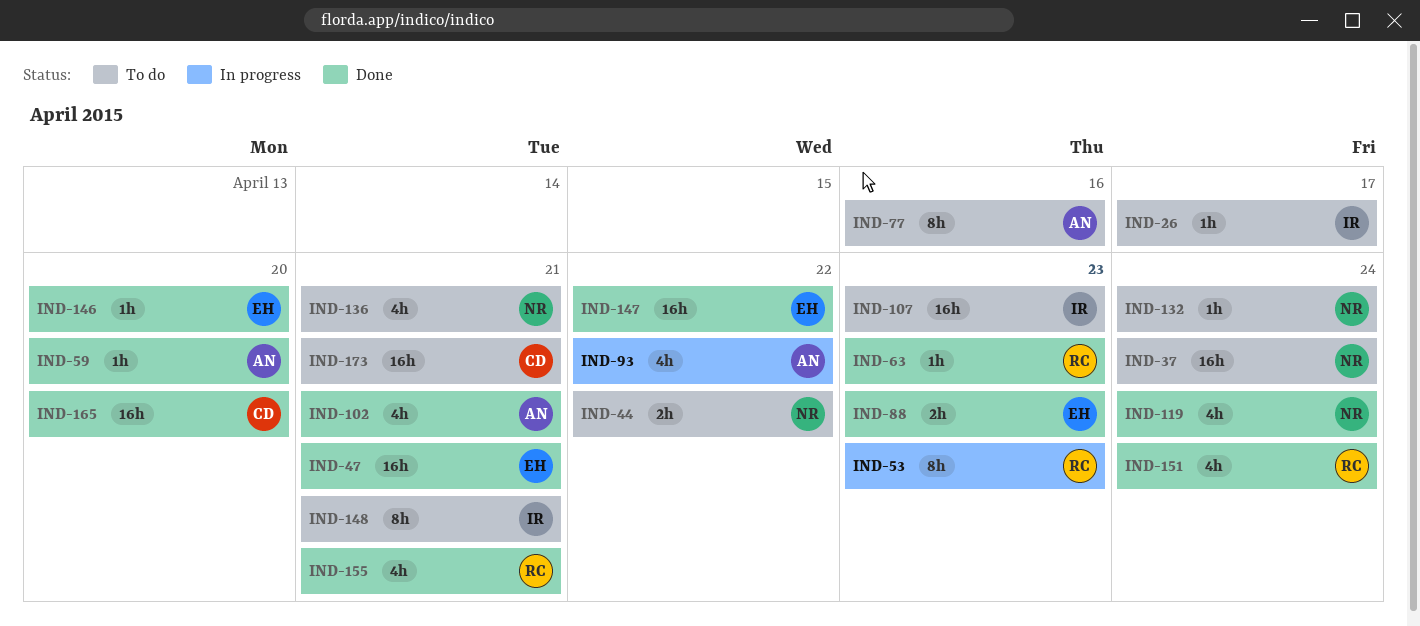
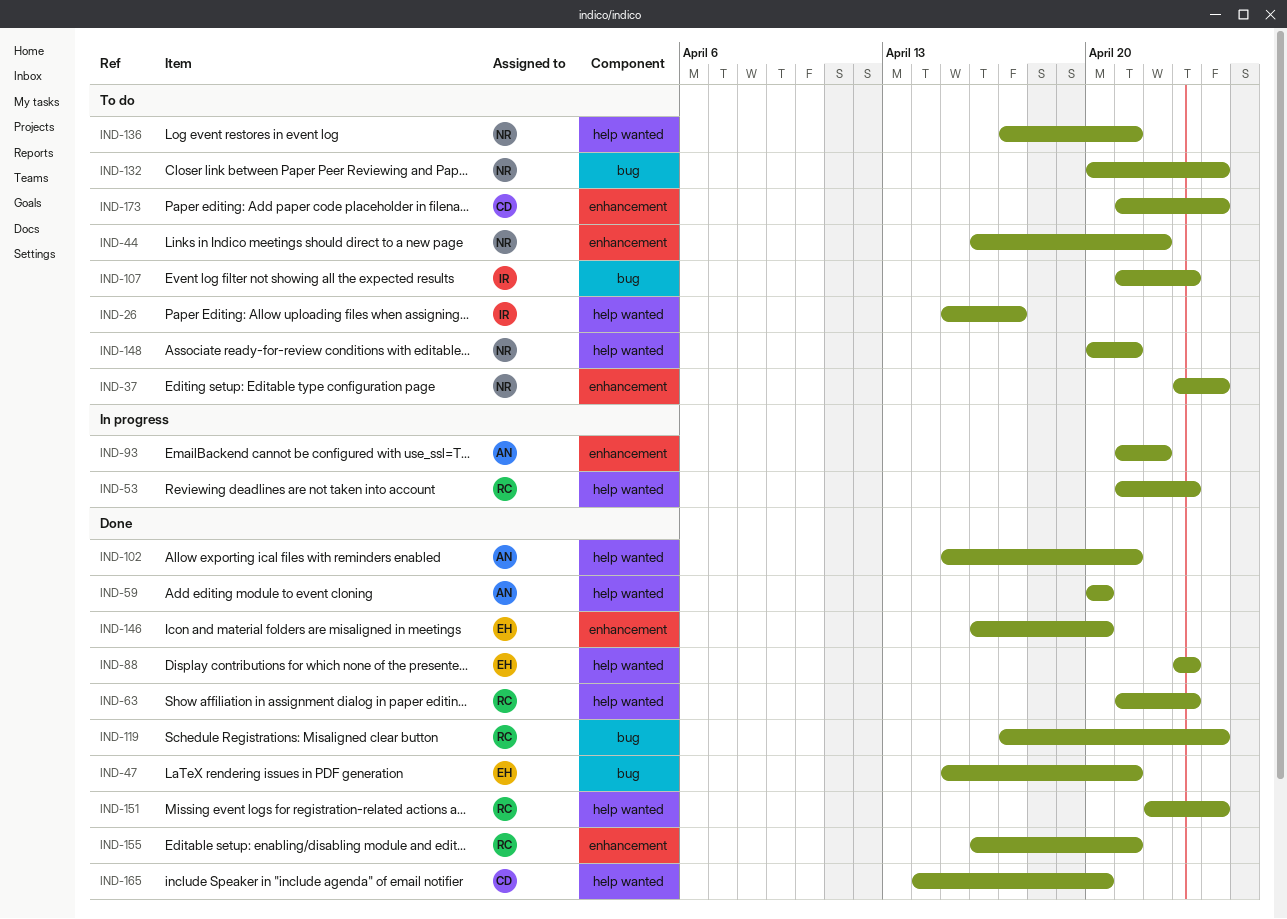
IND-77: present -> none
IND-119, owner: NR -> RC
IND-147: present -> none
IND-148, owner: IR -> NR
IND-173, due: Apr 21 -> Apr 24

